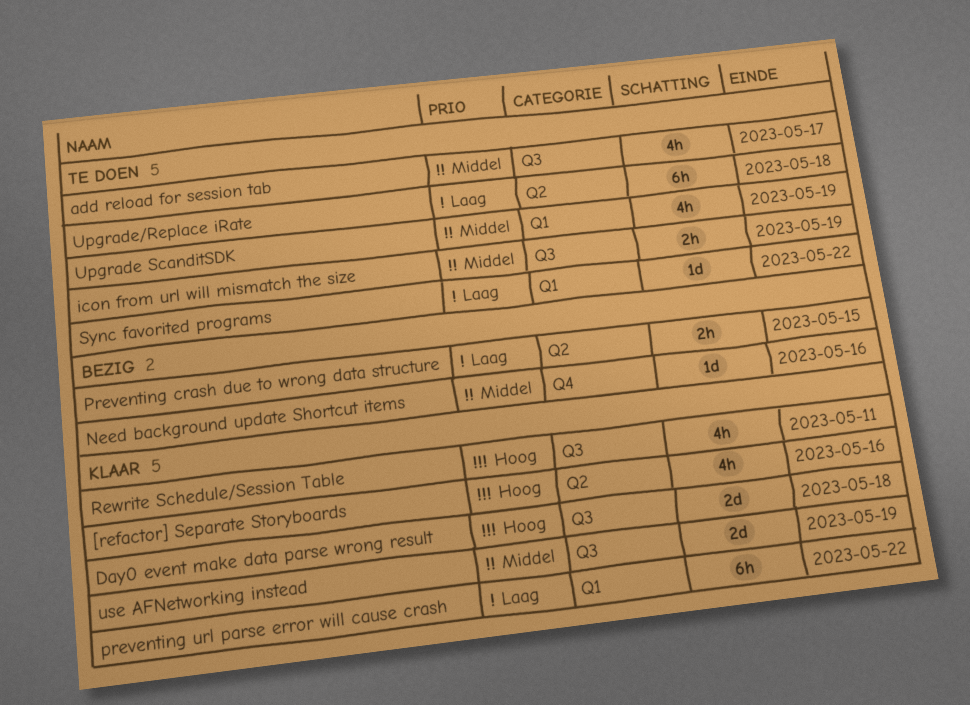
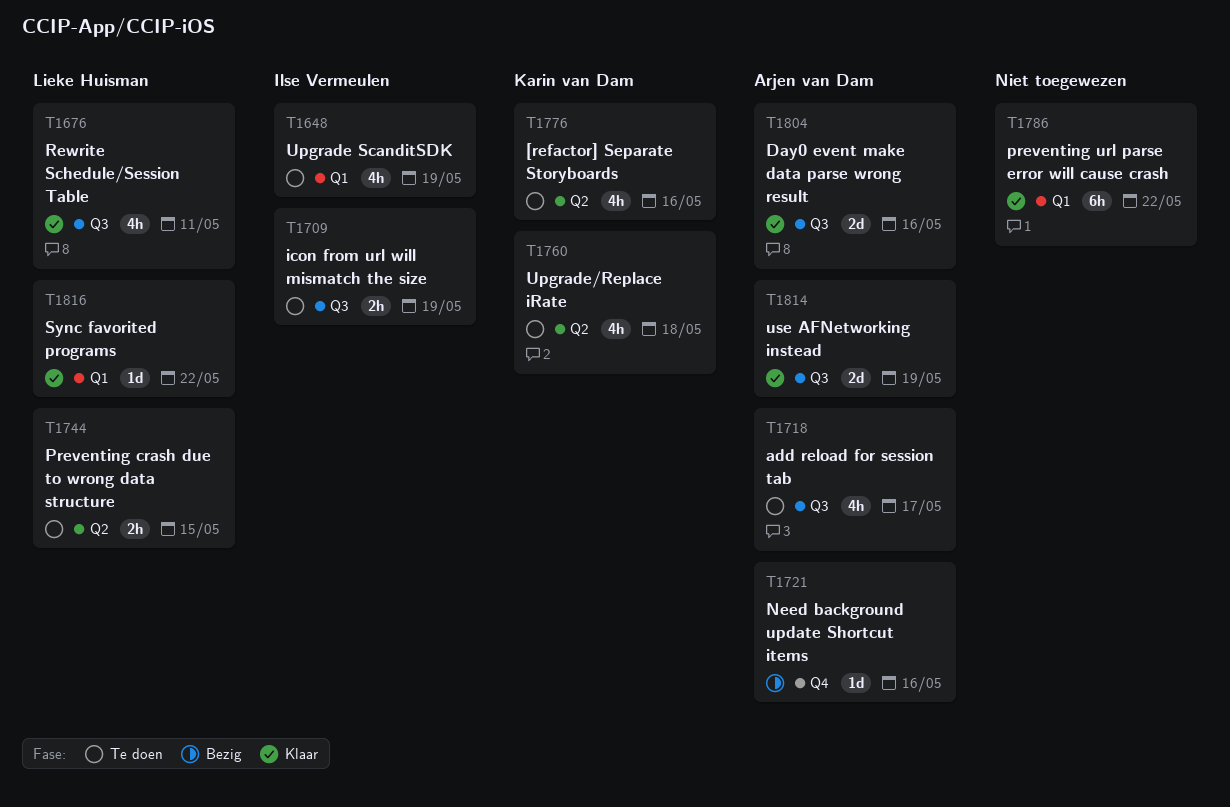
[refactor] Separate Storyboards, status: Klaar -> Te doen
Day0 event make data parse wrong result, due: May 18 -> May 16
Preventing crash due to wrong data structure, status: Bezig -> Te doen
Sync favorited programs, status: Te doen -> Klaar
Upgrade/Replace iRate, estimate: 6h -> 4h

